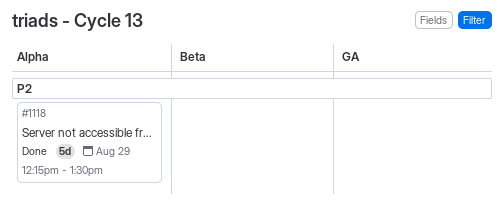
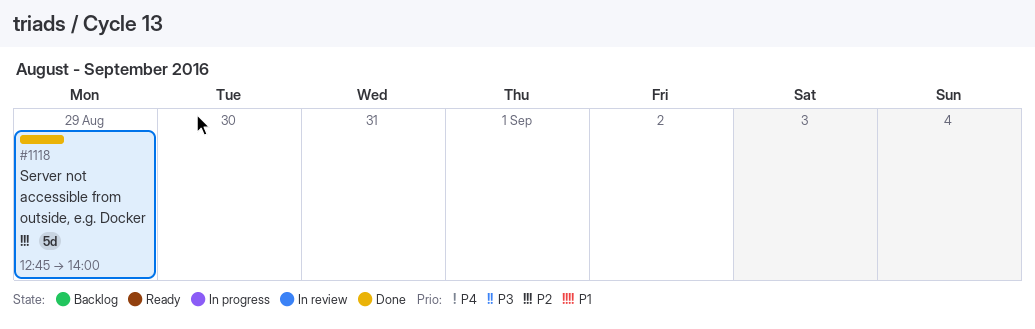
#1118, begins: 12:15 -> 12:45
#1118, ends: 13:30 -> 14:00

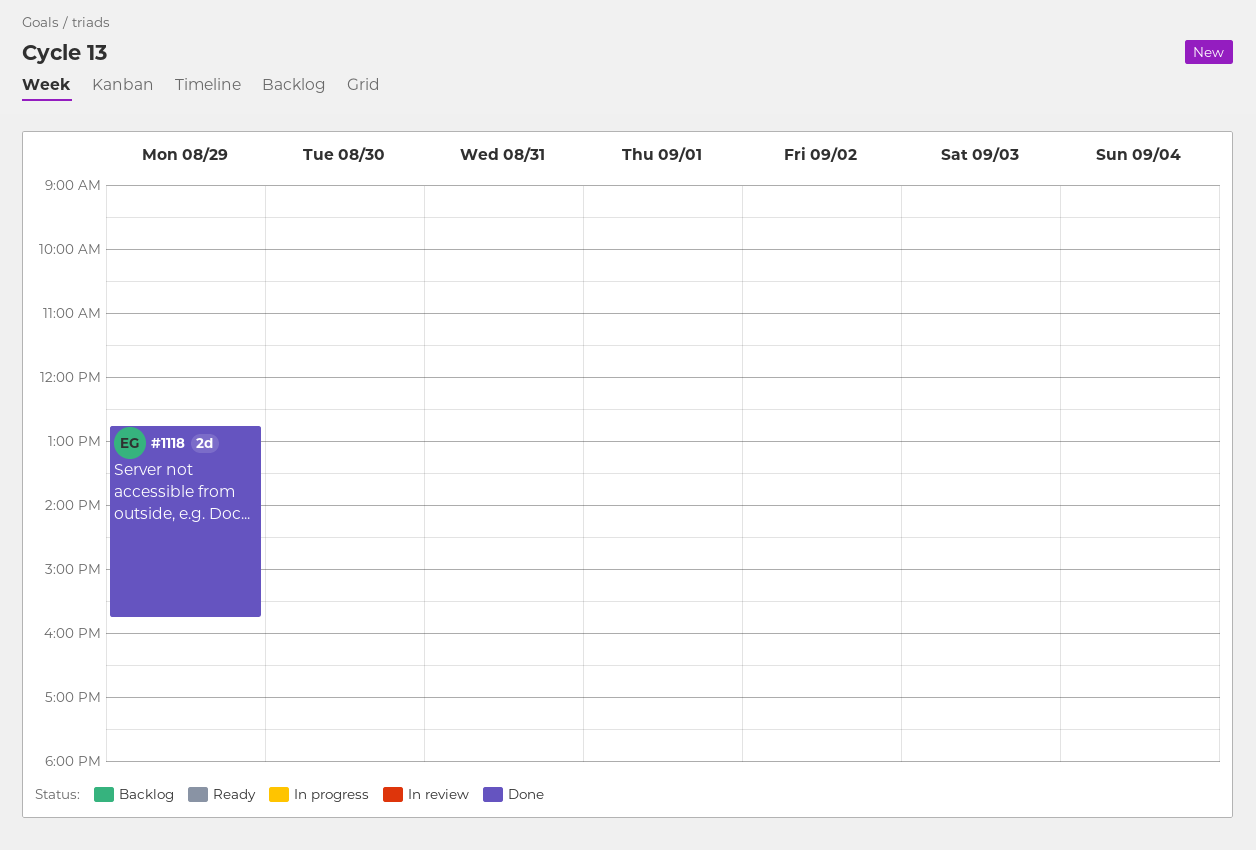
#1118, estimate: 5d -> 2d
#1118, ends: 14:00 -> 15:45

